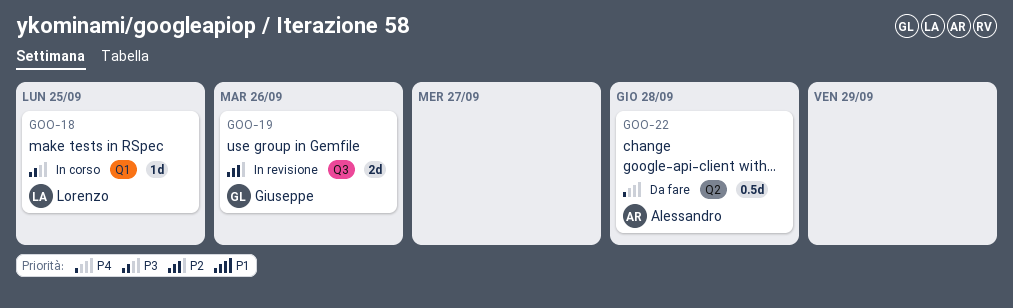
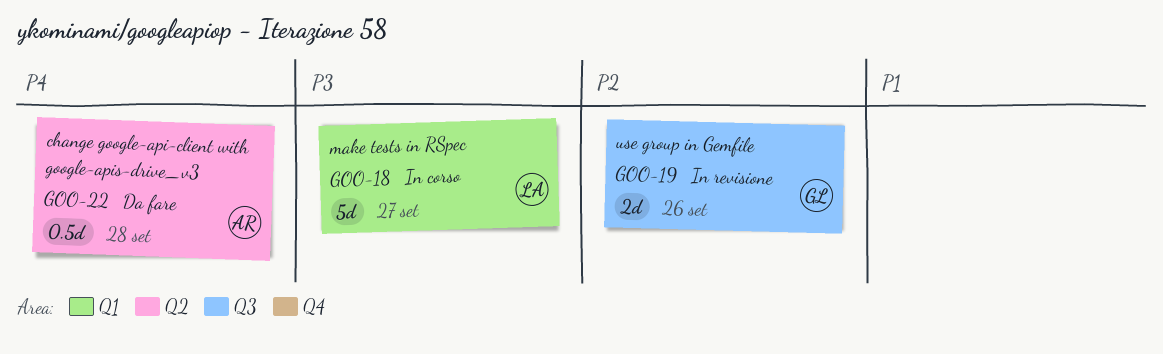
GOO-18, estimate: 1d -> 5d
GOO-18, due: Sep 25 -> Sep 27

